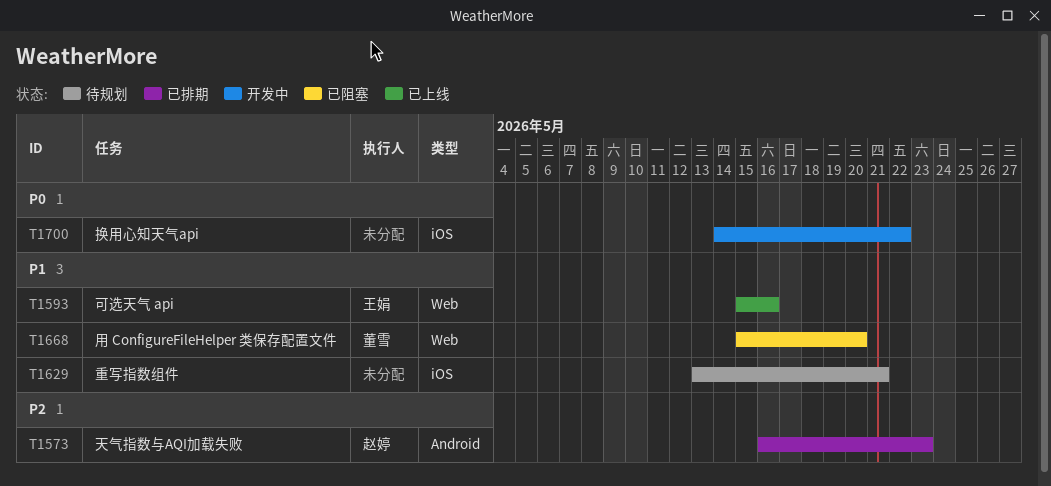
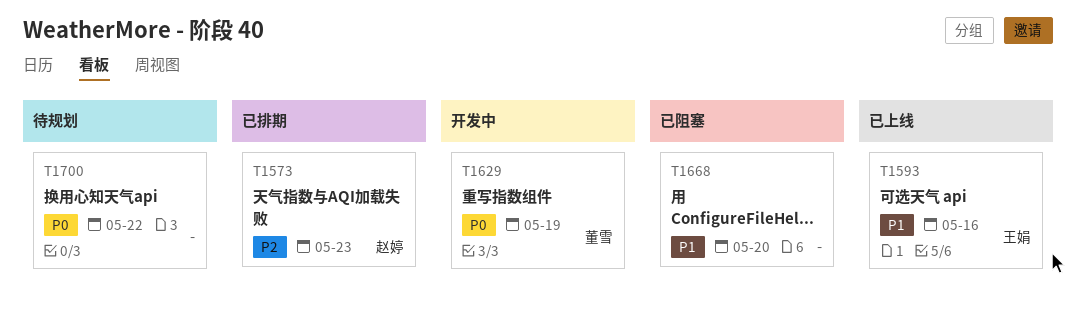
T1629, status: 待规划 -> 开发中
T1629, owner: none -> 董雪
T1629, priority: P1 -> P0
T1629, due: May 21 -> May 19
T1668, owner: 董雪 -> none
T1700, status: 开发中 -> 待规划

